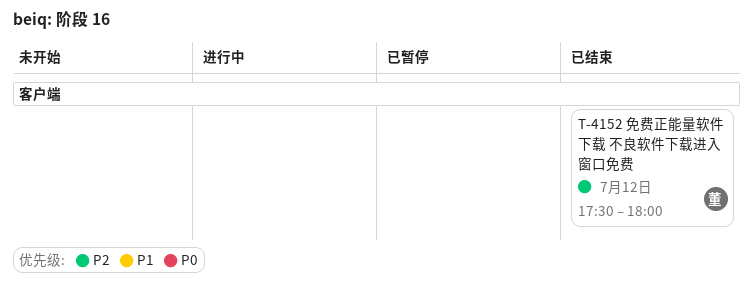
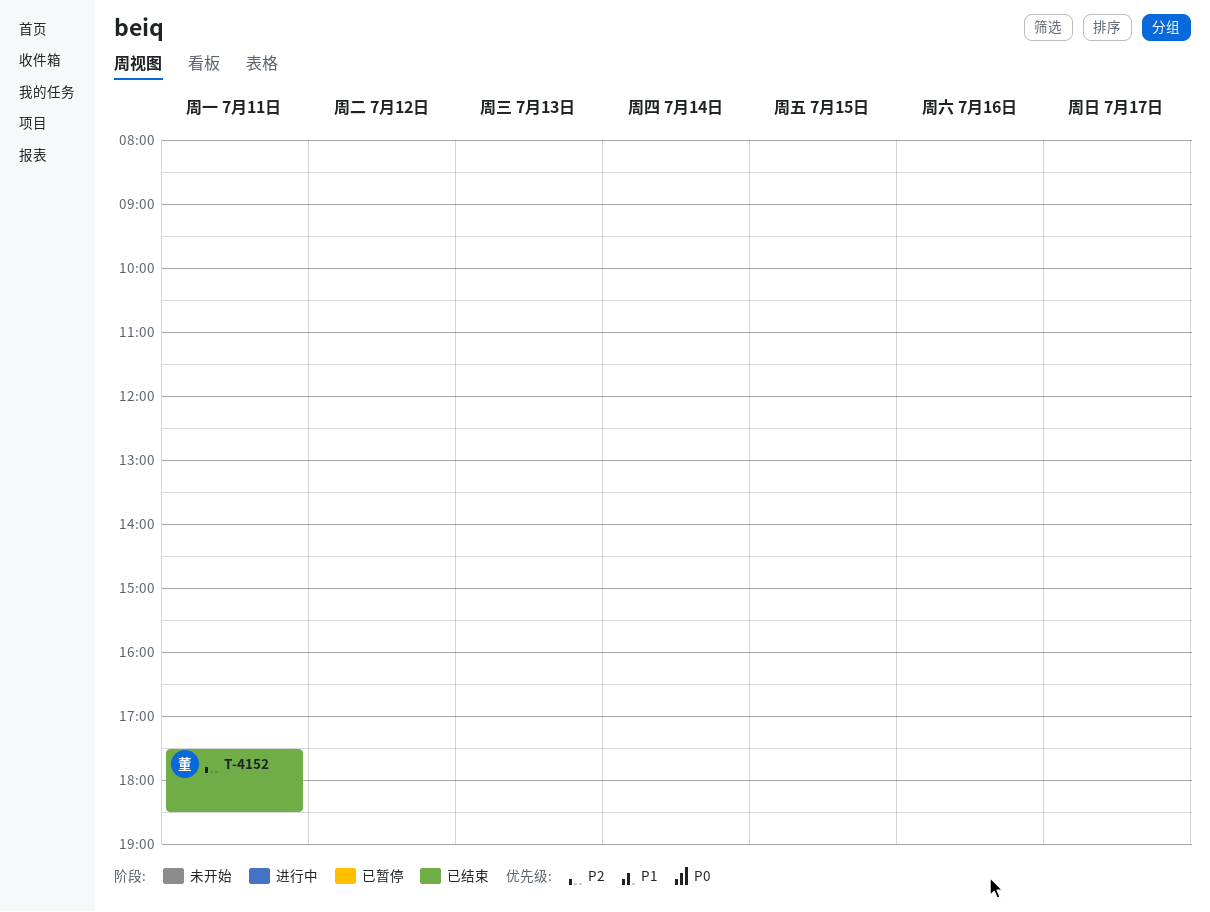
T-4152, day: Jul 12 -> Jul 11
T-4152, ends: 18:00 -> 18:30

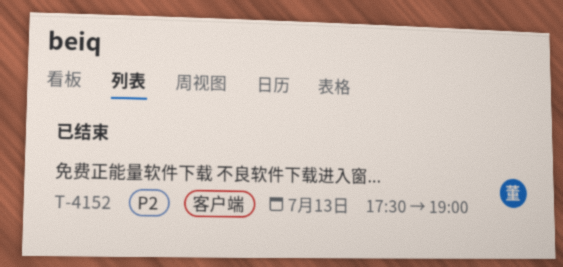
T-4152, day: Jul 11 -> Jul 13
T-4152, ends: 18:30 -> 19:00

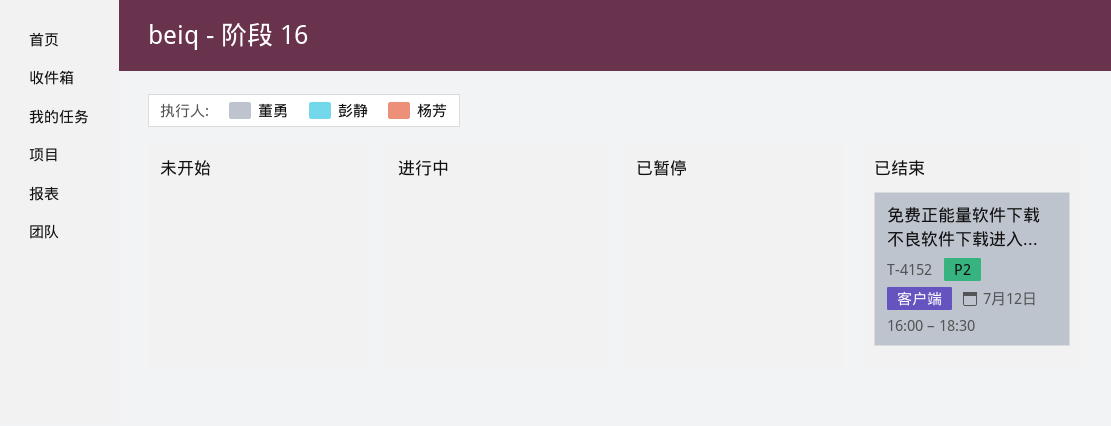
T-4152, day: Jul 13 -> Jul 12
T-4152, begins: 17:30 -> 16:00
T-4152, ends: 19:00 -> 18:30

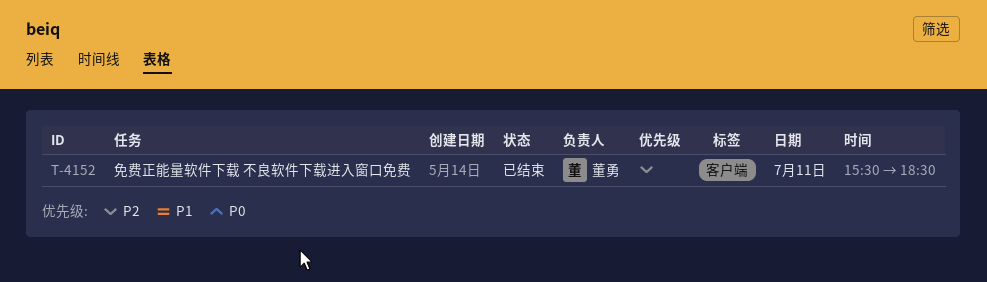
T-4152, day: Jul 12 -> Jul 11
T-4152, begins: 16:00 -> 15:30

